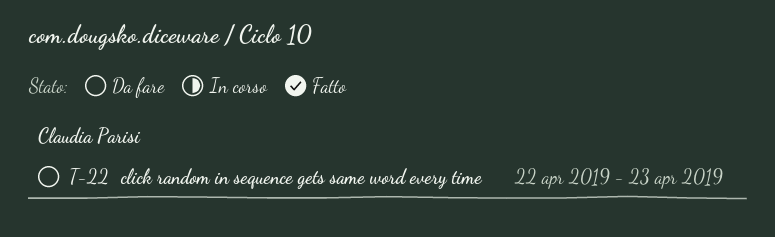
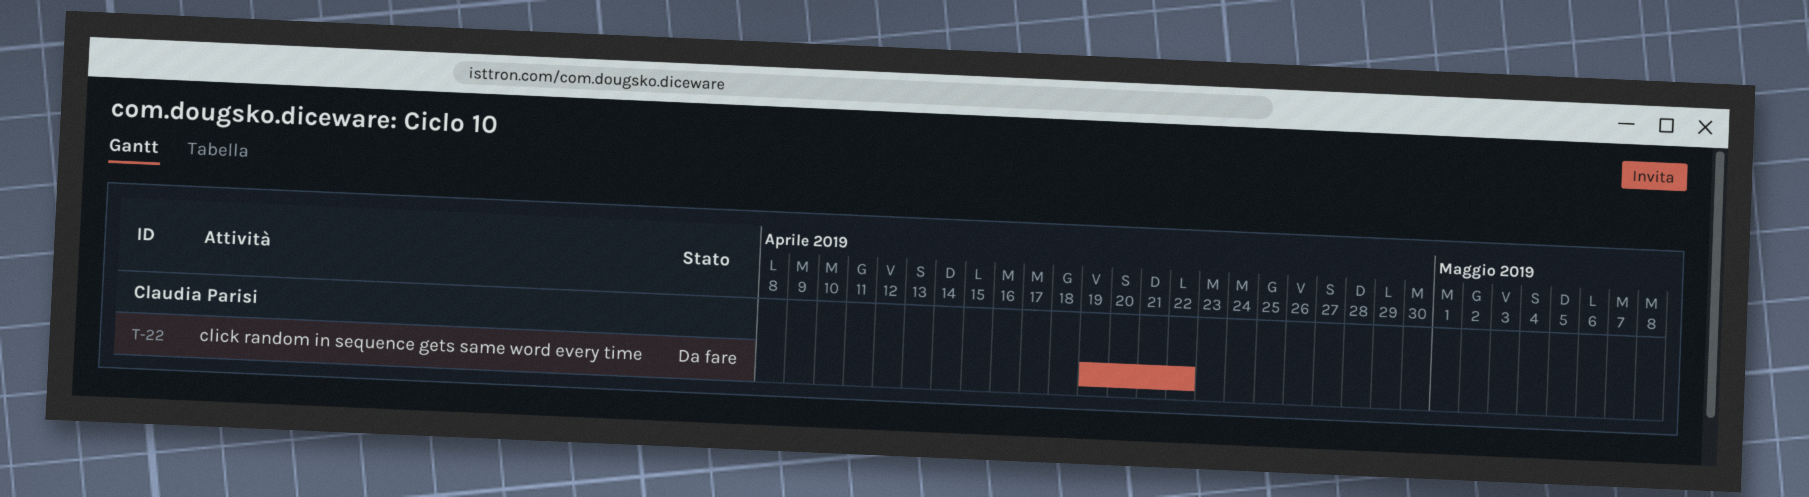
T-22, start: Apr 22 -> Apr 19
T-22, due: Apr 23 -> Apr 22

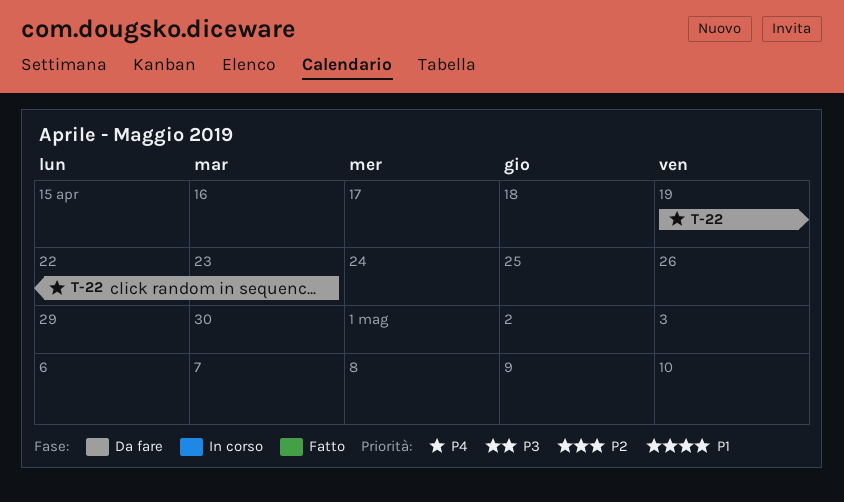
T-22, due: Apr 22 -> Apr 23

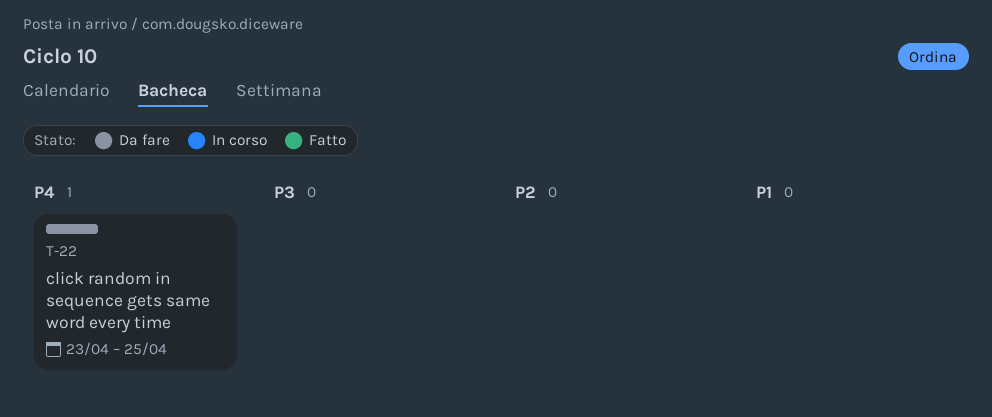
T-22, start: Apr 19 -> Apr 23
T-22, due: Apr 23 -> Apr 25

